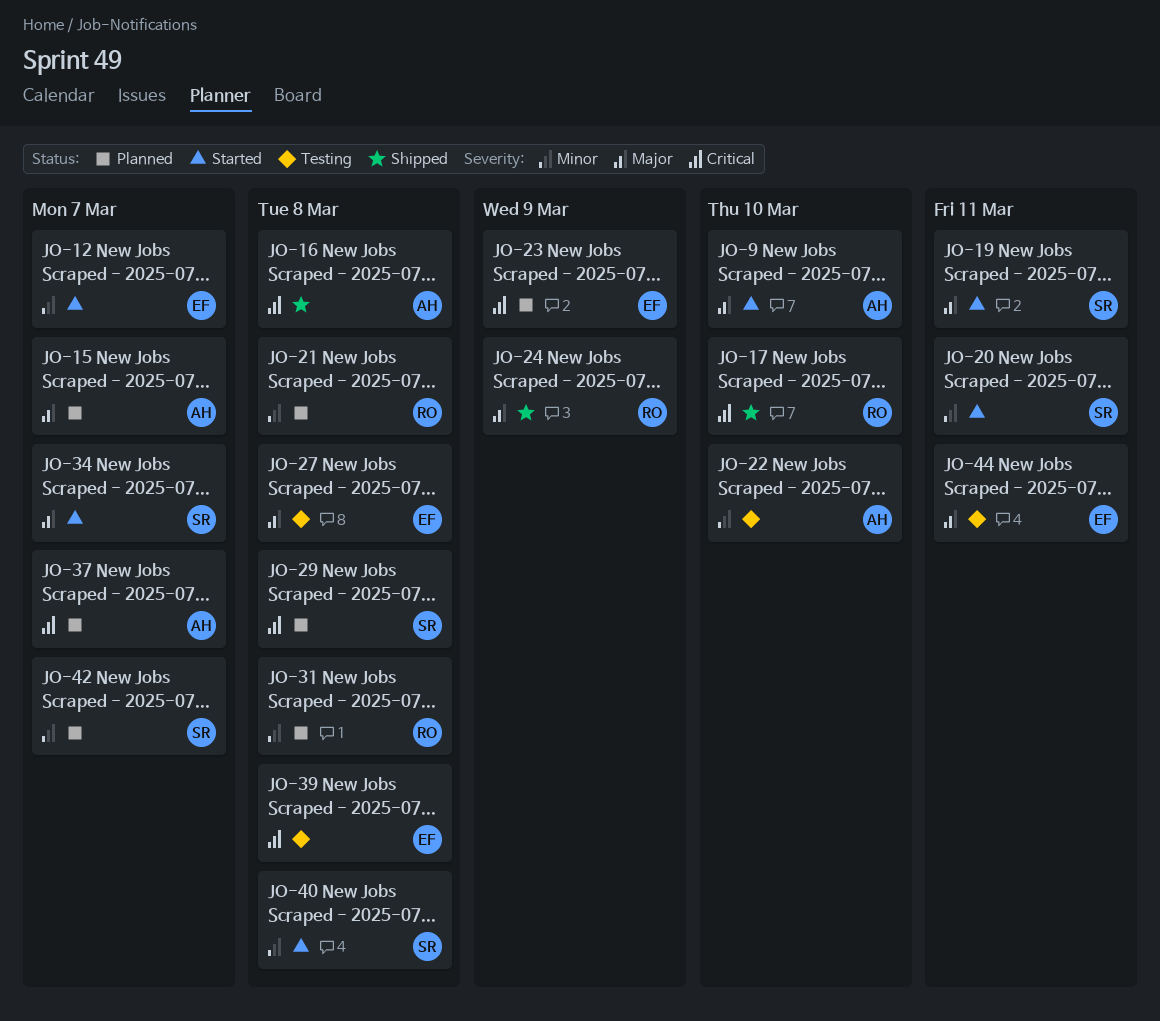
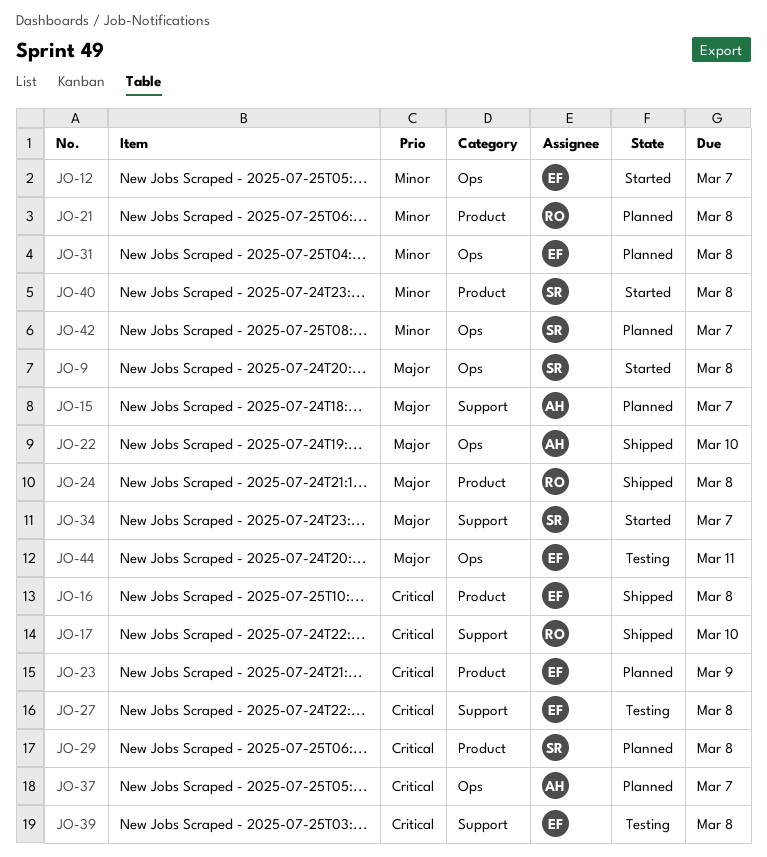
JO-9, owner: AH -> SR
JO-9, due: Mar 10 -> Mar 8
JO-16, owner: AH -> EF
JO-19: present -> none
JO-20: present -> none
JO-22, status: Testing -> Shipped
JO-22, priority: Minor -> Major
JO-24, due: Mar 9 -> Mar 8
JO-27, priority: Major -> Critical
JO-31, owner: RO -> EF

